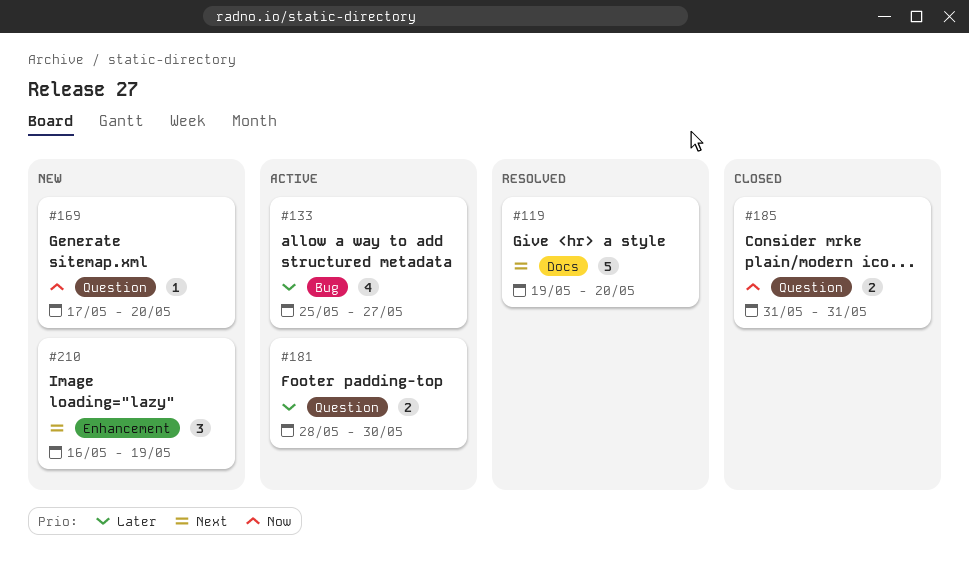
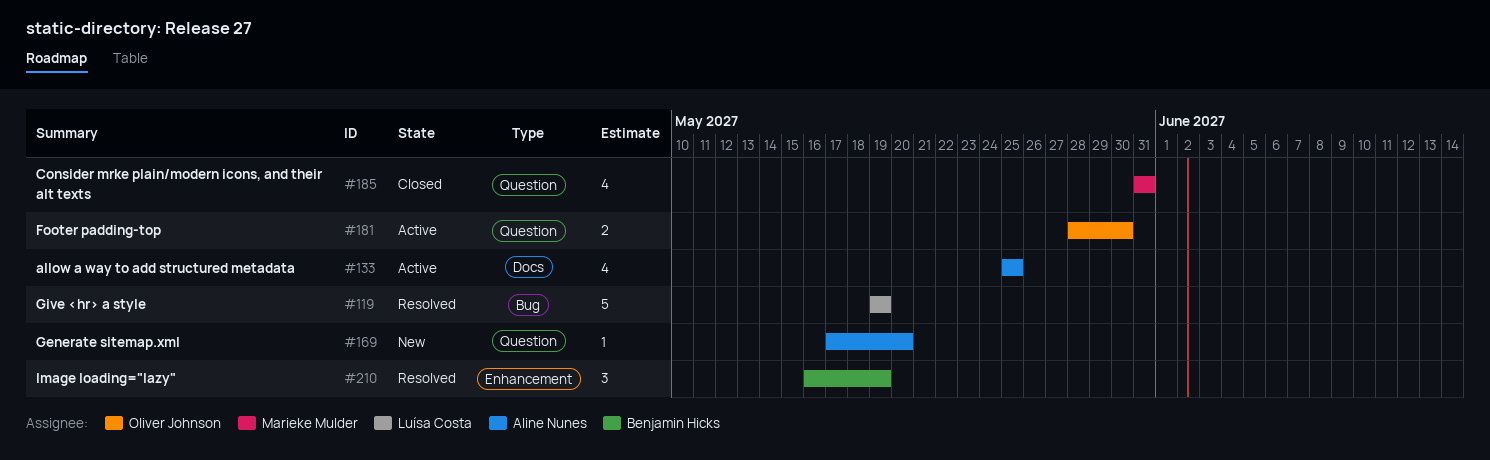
#119, label: Docs -> Bug
#119, due: May 20 -> May 19
#133, label: Bug -> Docs
#133, due: May 27 -> May 25
#185, estimate: 2 -> 4
#210, status: New -> Resolved

